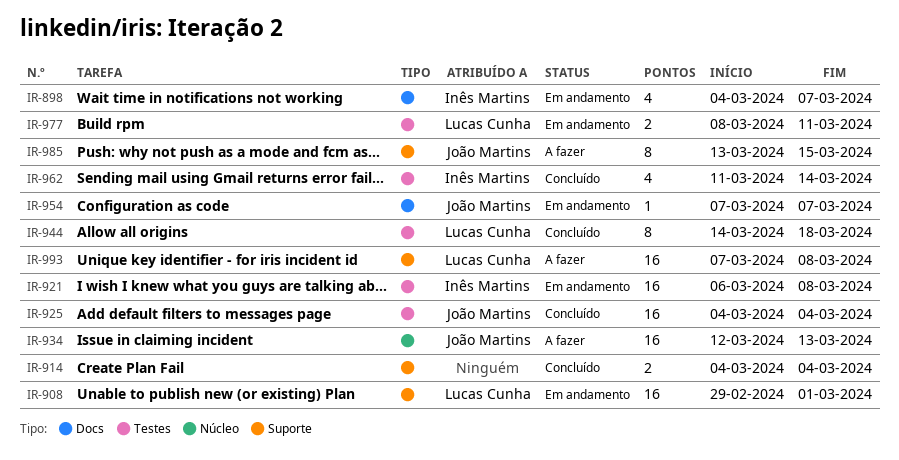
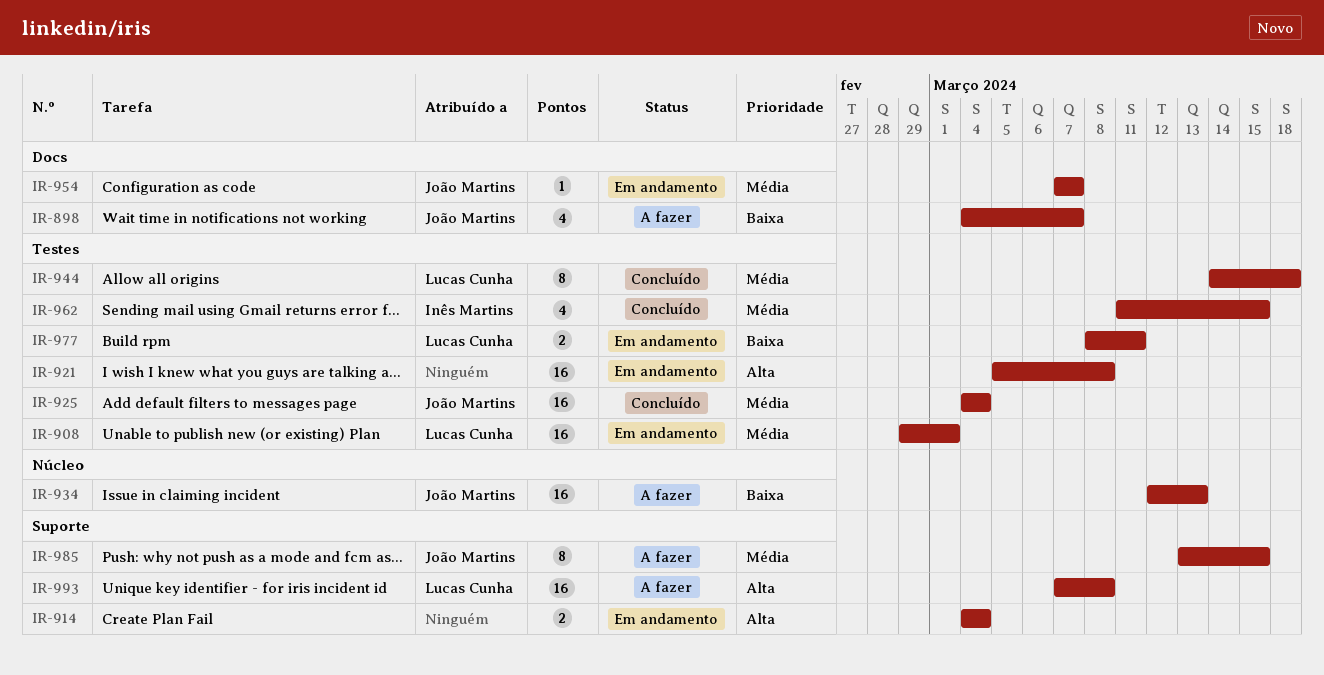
IR-898, status: Em andamento -> A fazer
IR-898, owner: Inês Martins -> João Martins
IR-908, label: Suporte -> Testes
IR-914, status: Concluído -> Em andamento
IR-921, owner: Inês Martins -> none
IR-921, start: Mar 6 -> Mar 5
IR-962, due: Mar 14 -> Mar 15

